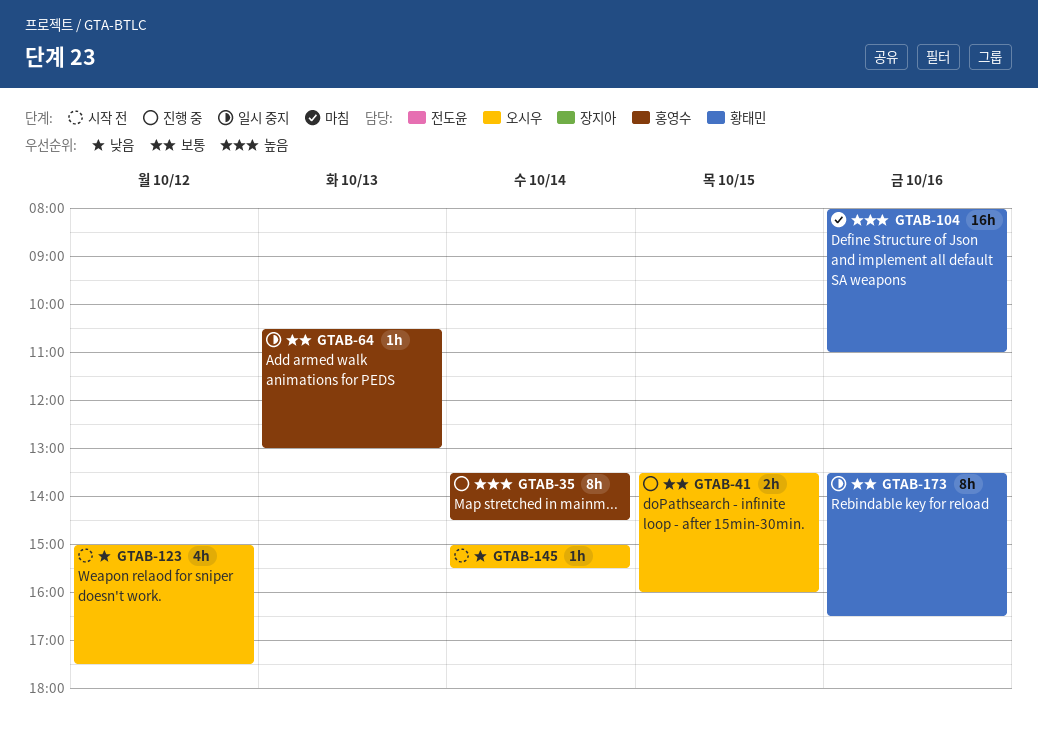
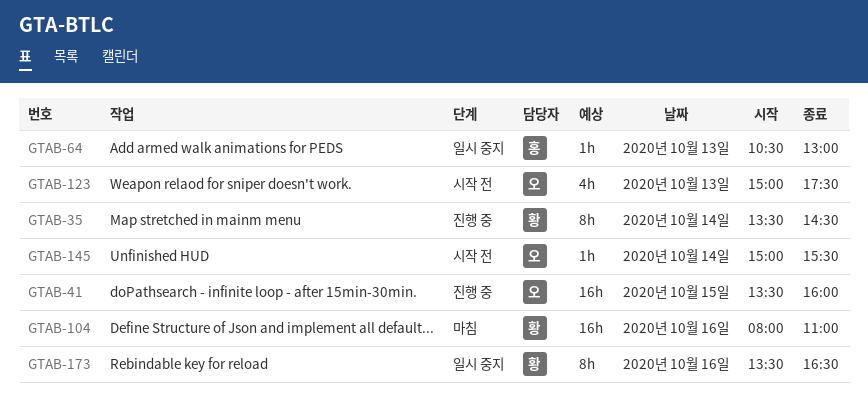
GTAB-35, owner: 홍영수 -> 황태민
GTAB-41, estimate: 2h -> 16h
GTAB-123, day: Oct 12 -> Oct 13

